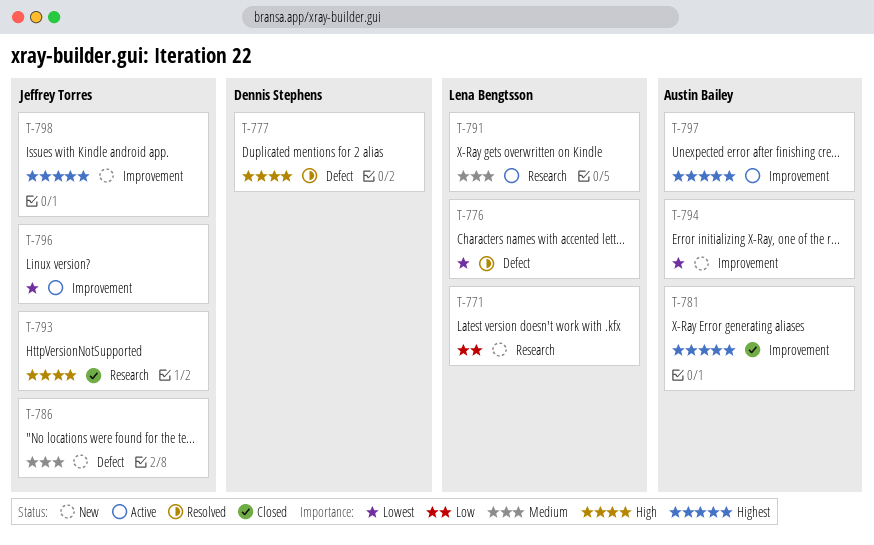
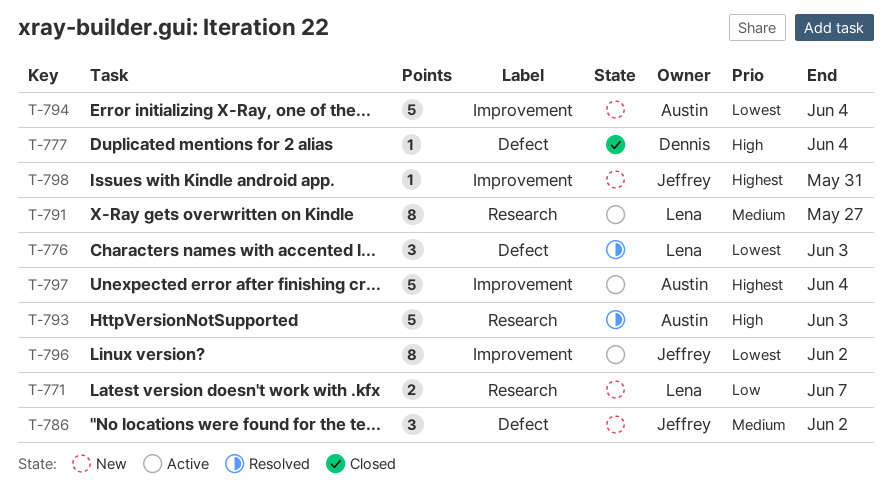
T-777, status: Resolved -> Closed
T-781: present -> none
T-793, status: Closed -> Resolved
T-793, owner: Jeffrey Torres -> Austin Bailey

